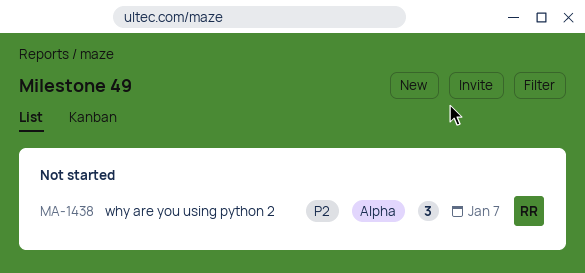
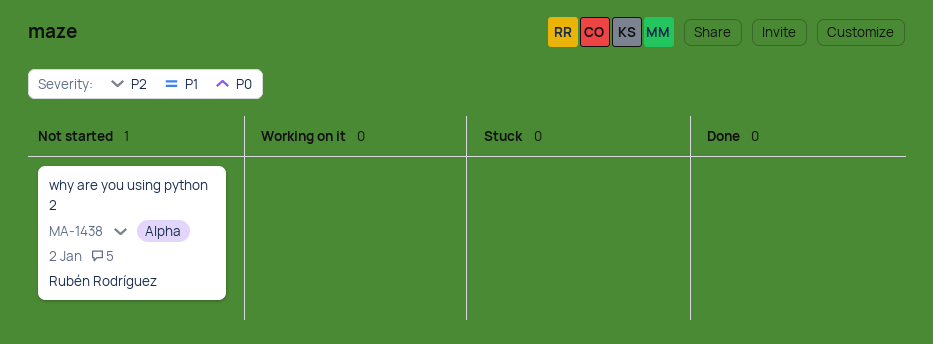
MA-1438, due: Jan 7 -> Jan 2

